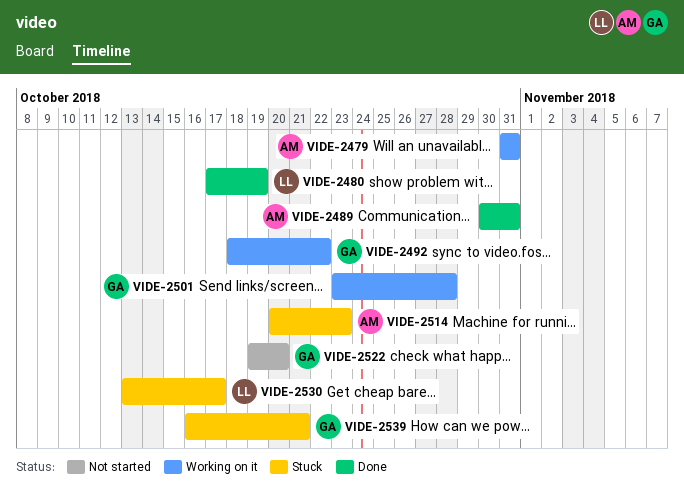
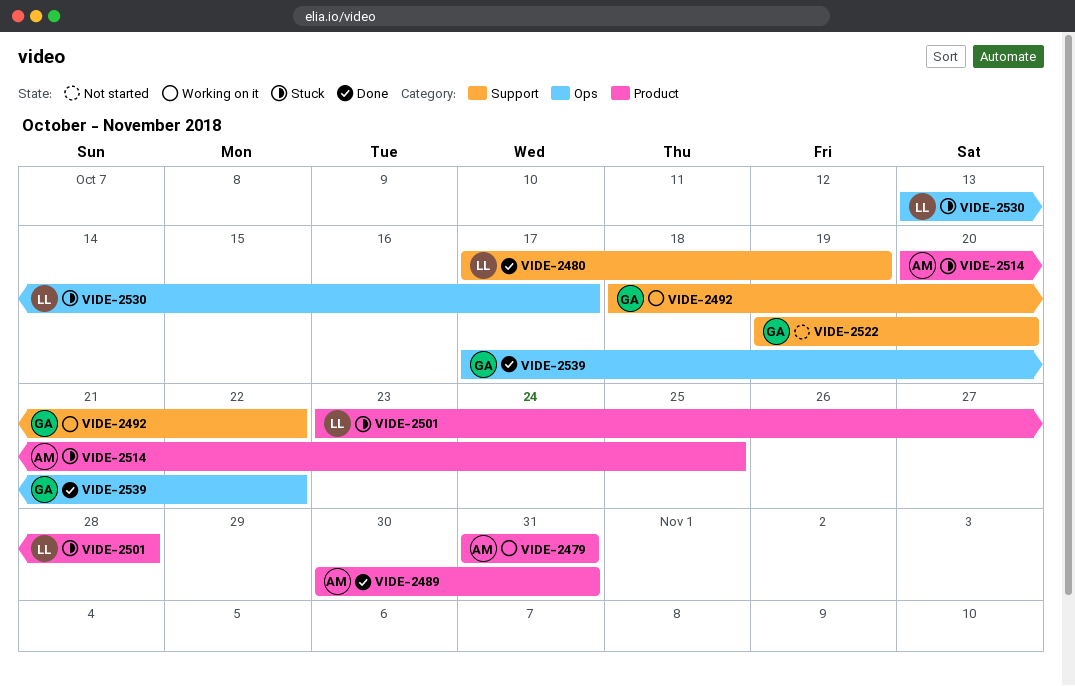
VIDE-2501, status: Working on it -> Stuck
VIDE-2501, owner: GA -> LL
VIDE-2514, due: Oct 23 -> Oct 25
VIDE-2539, status: Stuck -> Done
VIDE-2539, start: Oct 16 -> Oct 17
VIDE-2539, due: Oct 21 -> Oct 22

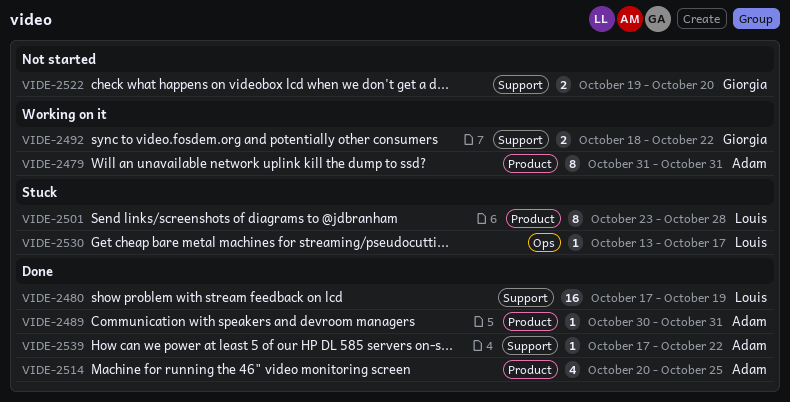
VIDE-2514, status: Stuck -> Done
VIDE-2539, owner: Giorgia -> Adam
VIDE-2539, label: Ops -> Support

